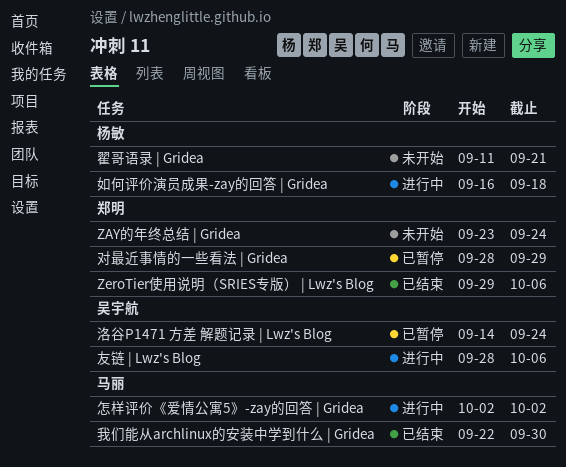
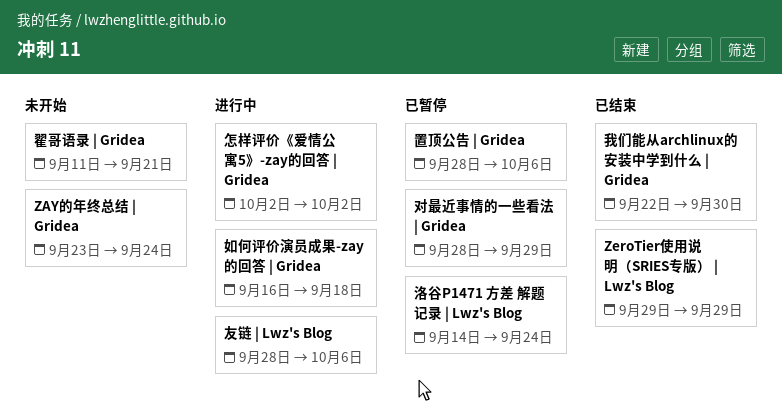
ZeroTier使用说明（SRIES专版） | Lwz's Blog, due: Oct 6 -> Sep 29
置顶公告 | Gridea: none -> present

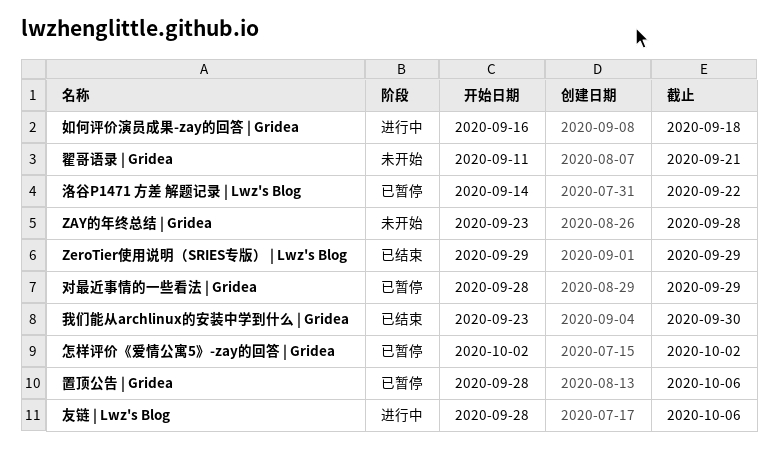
ZAY的年终总结 | Gridea, due: Sep 24 -> Sep 28
怎样评价《爱情公寓5》-zay的回答 | Gridea, status: 进行中 -> 已暂停
我们能从archlinux的安装中学到什么 | Gridea, start: Sep 22 -> Sep 23
洛谷P1471 方差 解题记录 | Lwz's Blog, due: Sep 24 -> Sep 22

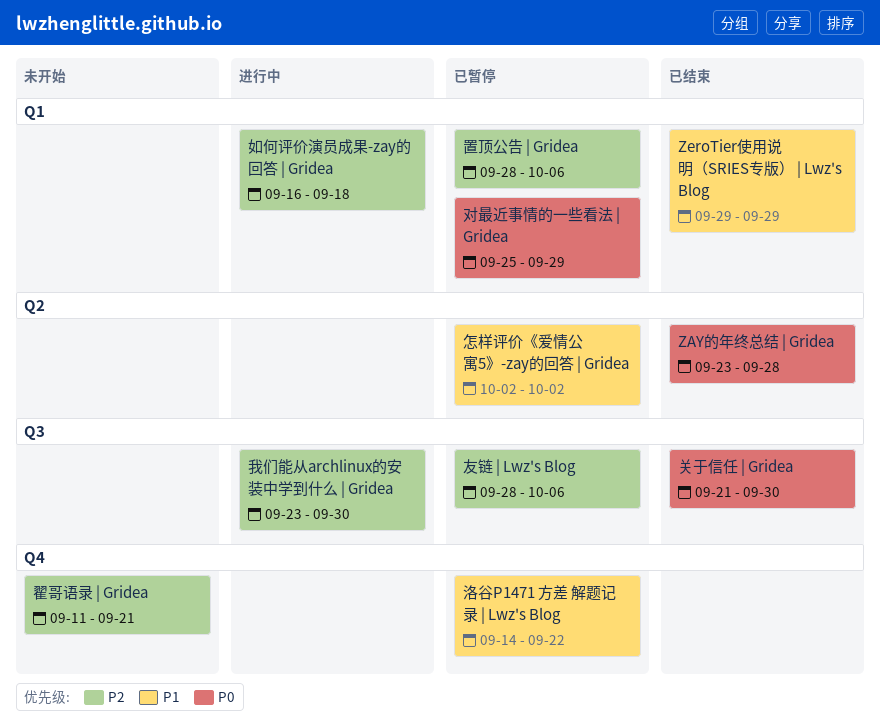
ZAY的年终总结 | Gridea, status: 未开始 -> 已结束
关于信任 | Gridea: none -> present
友链 | Lwz's Blog, status: 进行中 -> 已暂停
对最近事情的一些看法 | Gridea, start: Sep 28 -> Sep 25
我们能从archlinux的安装中学到什么 | Gridea, status: 已结束 -> 进行中

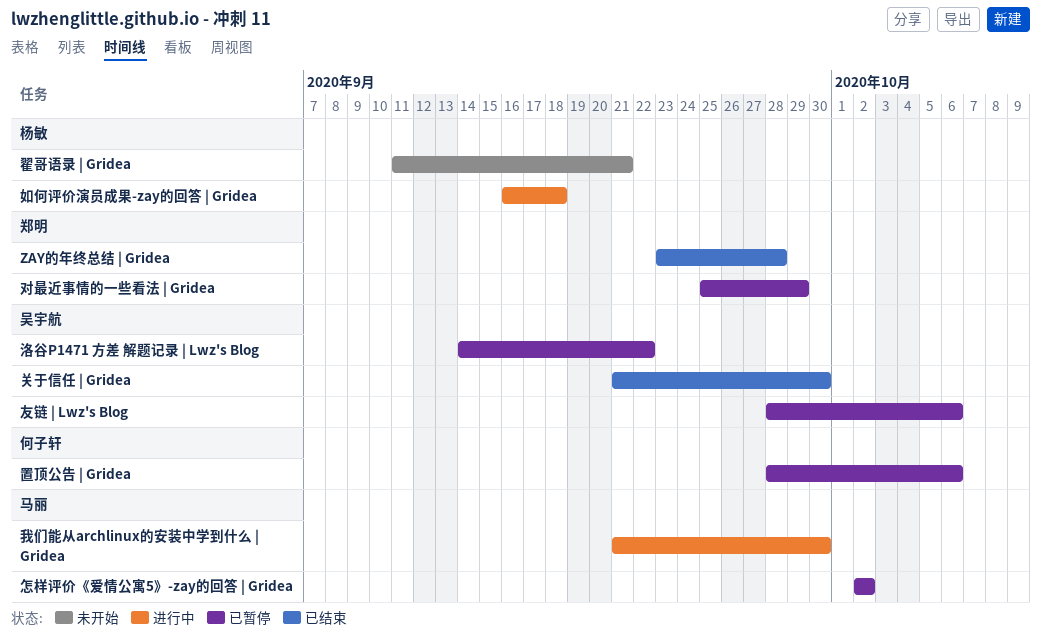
ZeroTier使用说明（SRIES专版） | Lwz's Blog: present -> none
我们能从archlinux的安装中学到什么 | Gridea, start: Sep 23 -> Sep 21

